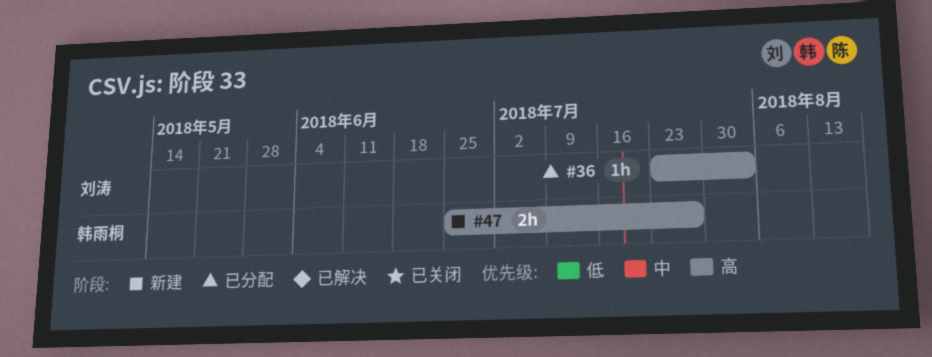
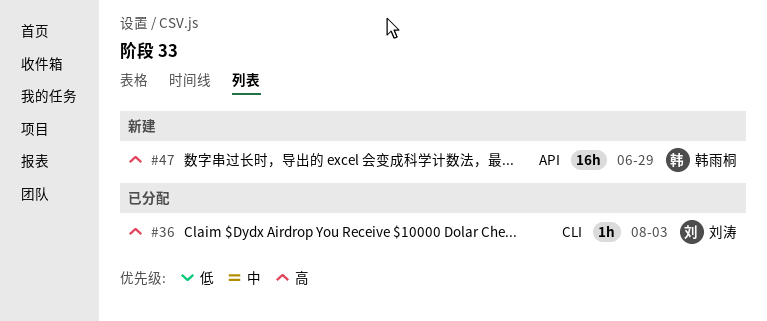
#47, estimate: 2h -> 16h
#47, due: Jul 27 -> Jun 29

